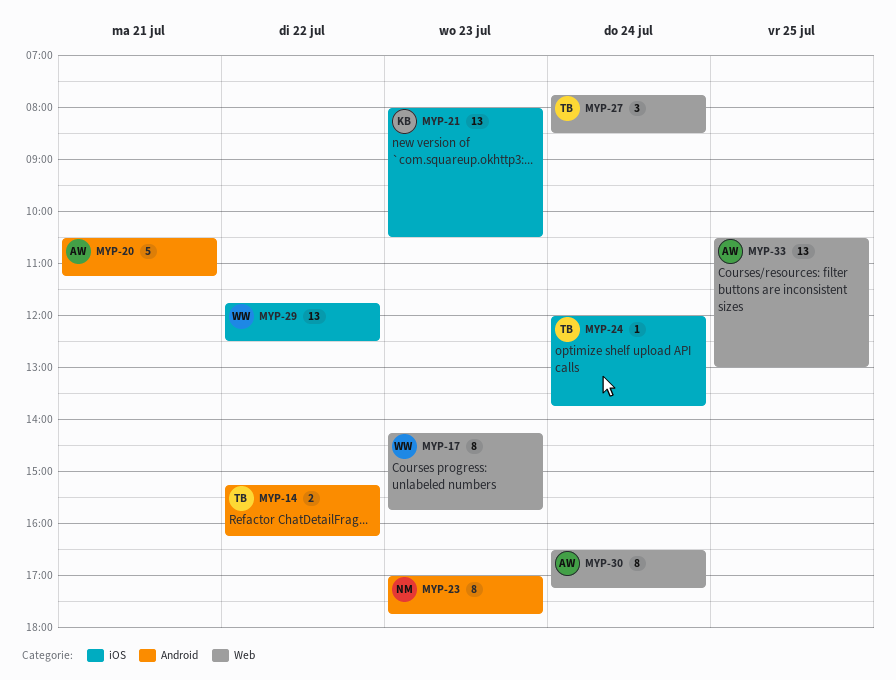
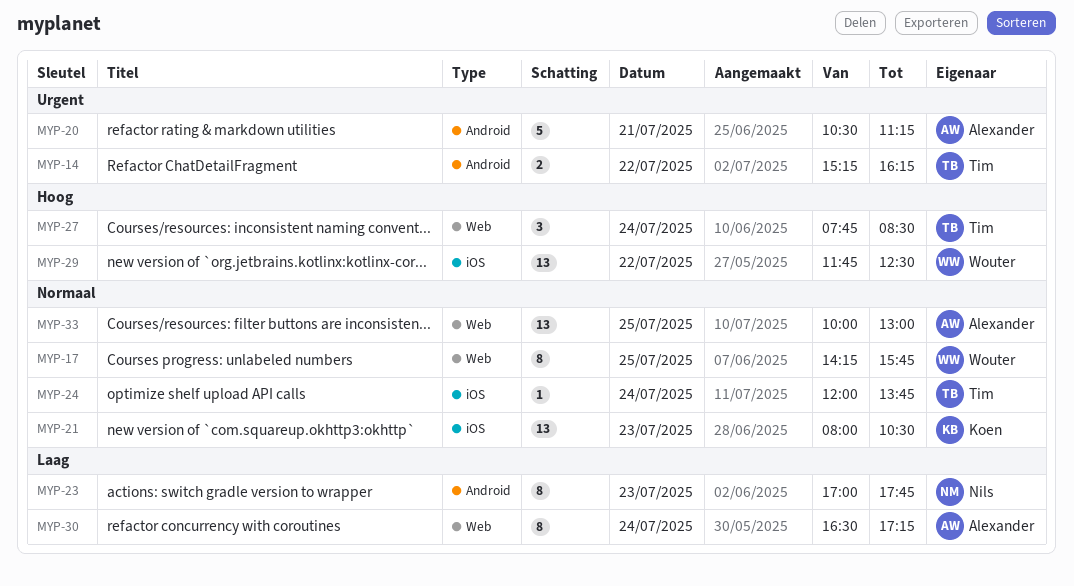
MYP-17, day: Jul 23 -> Jul 25
MYP-33, begins: 10:30 -> 10:00

